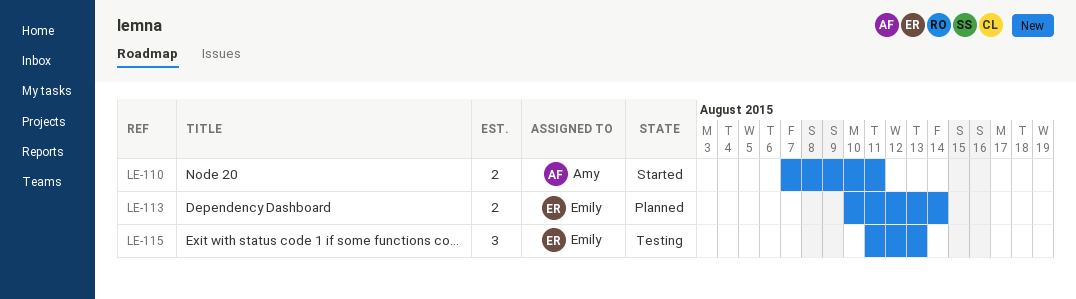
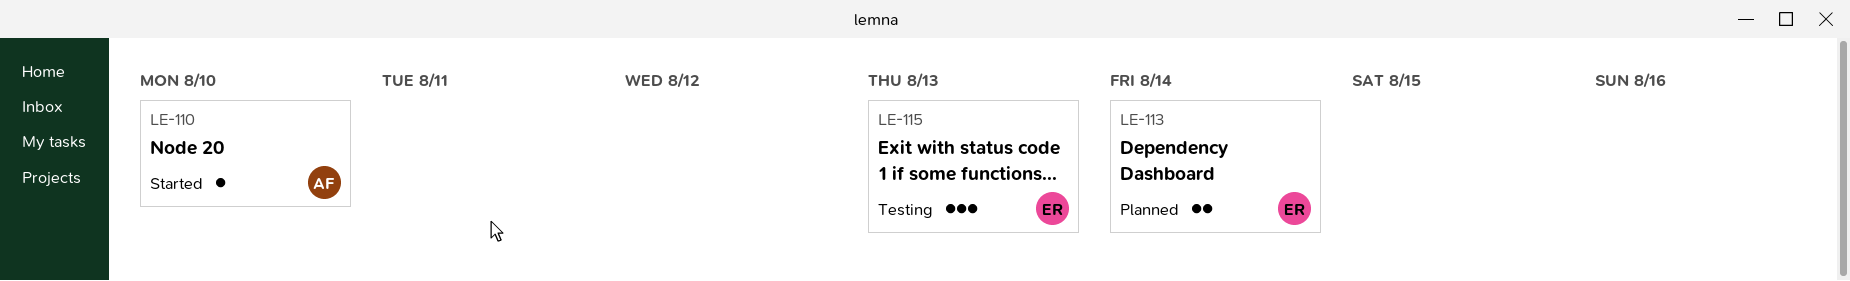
LE-110, estimate: 2 -> 1
LE-110, due: Aug 11 -> Aug 10

